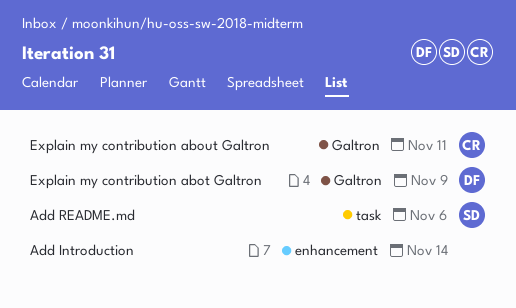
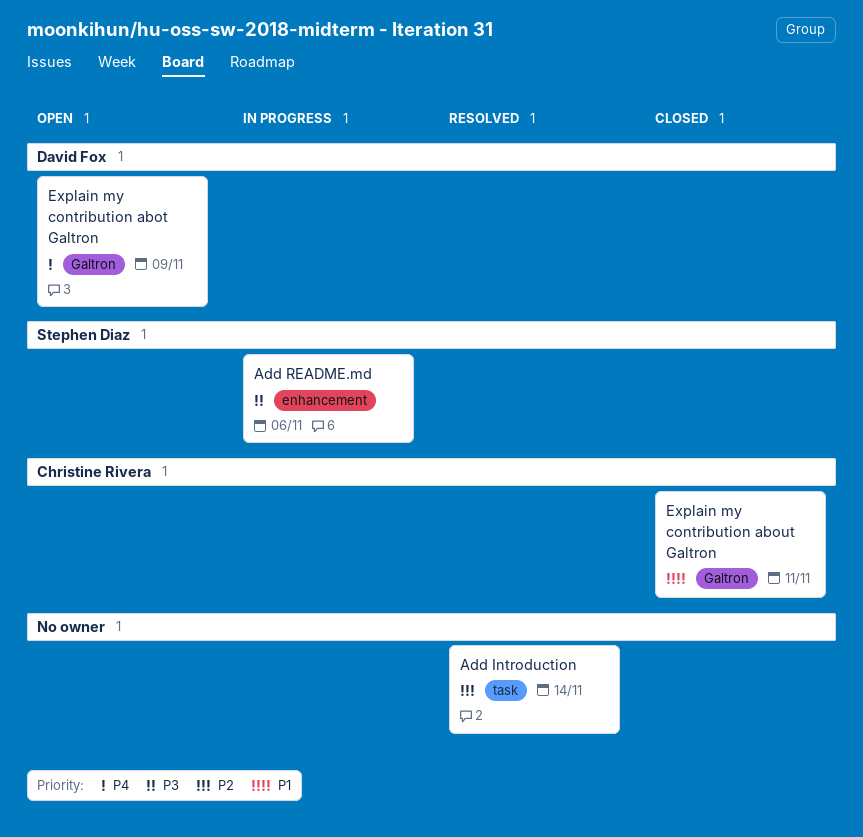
Add Introduction, label: enhancement -> task
Add README.md, label: task -> enhancement

